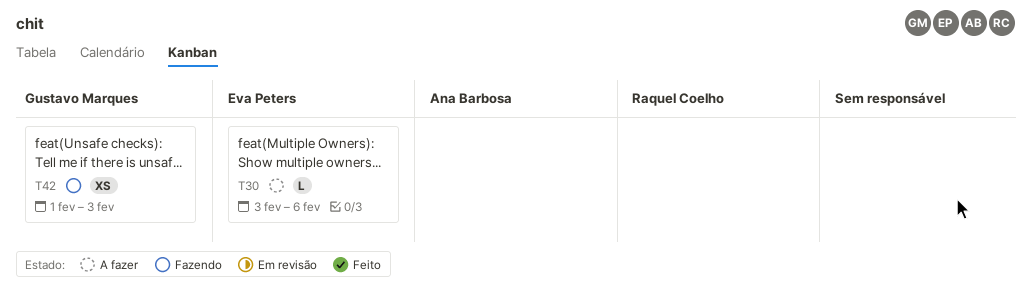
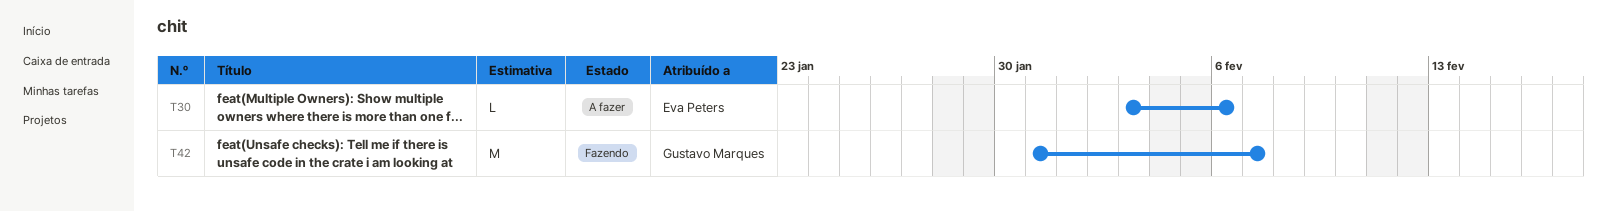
T42, estimate: XS -> M
T42, start: Feb 1 -> Jan 31
T42, due: Feb 3 -> Feb 7

